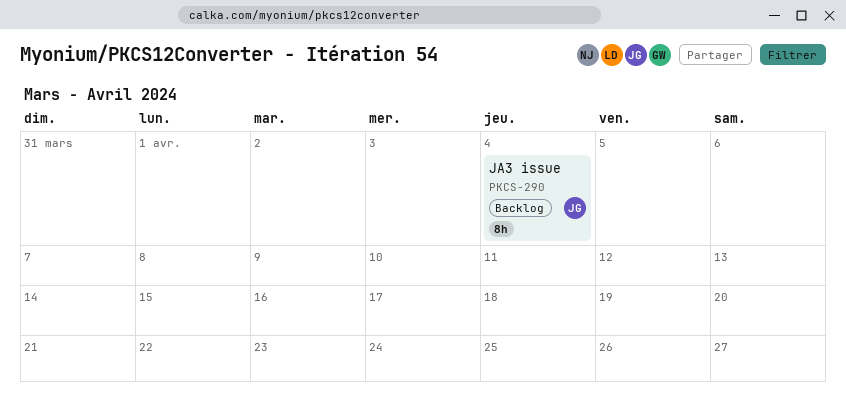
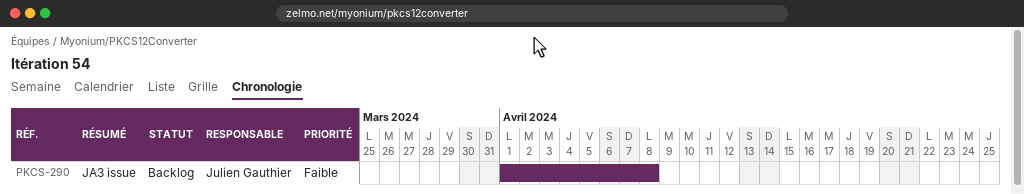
PKCS-290, due: Apr 4 -> Apr 8

